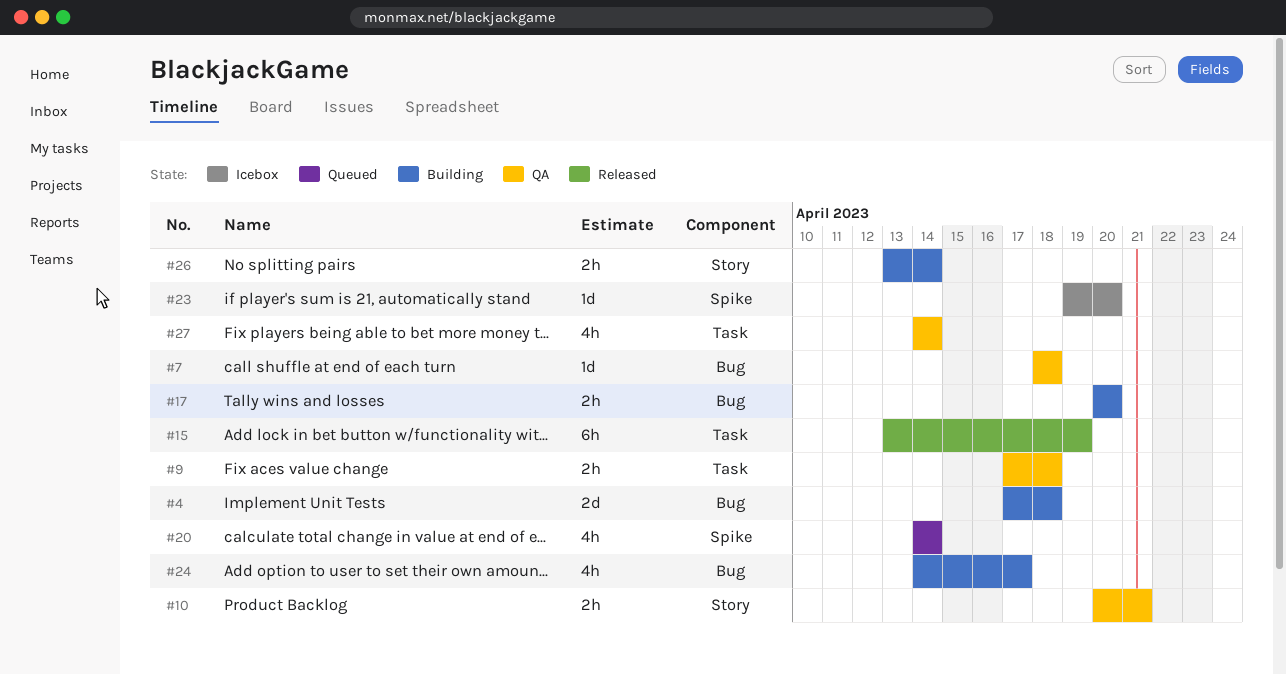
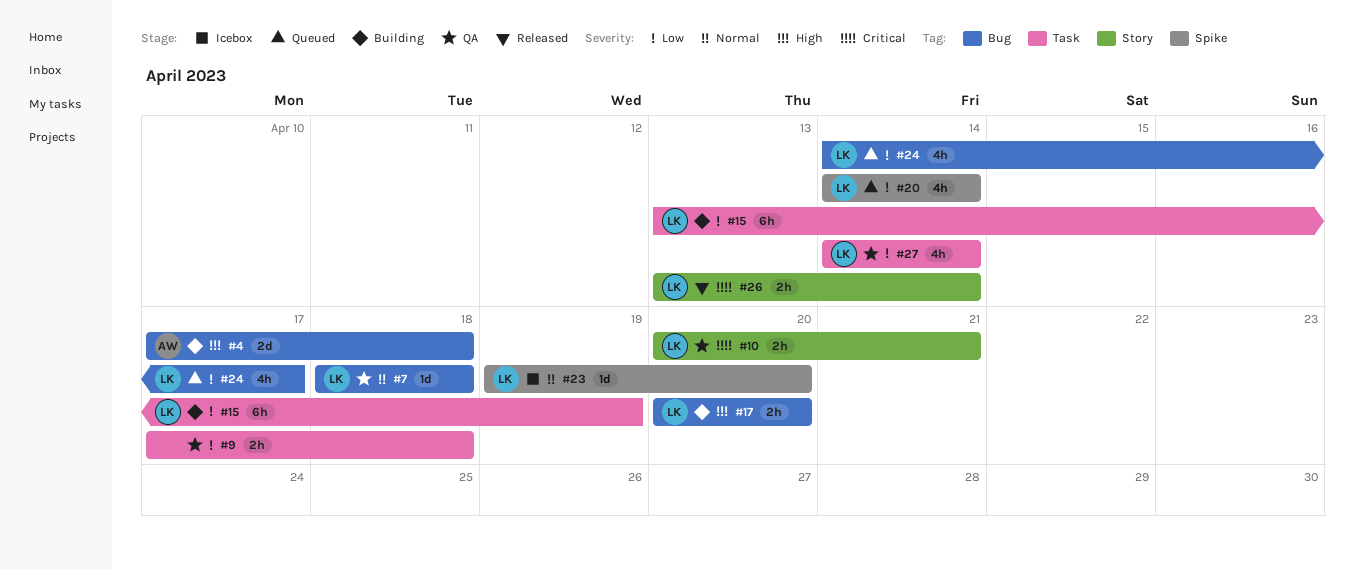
#15, status: Released -> Building
#24, status: Building -> Queued
#26, status: Building -> Released

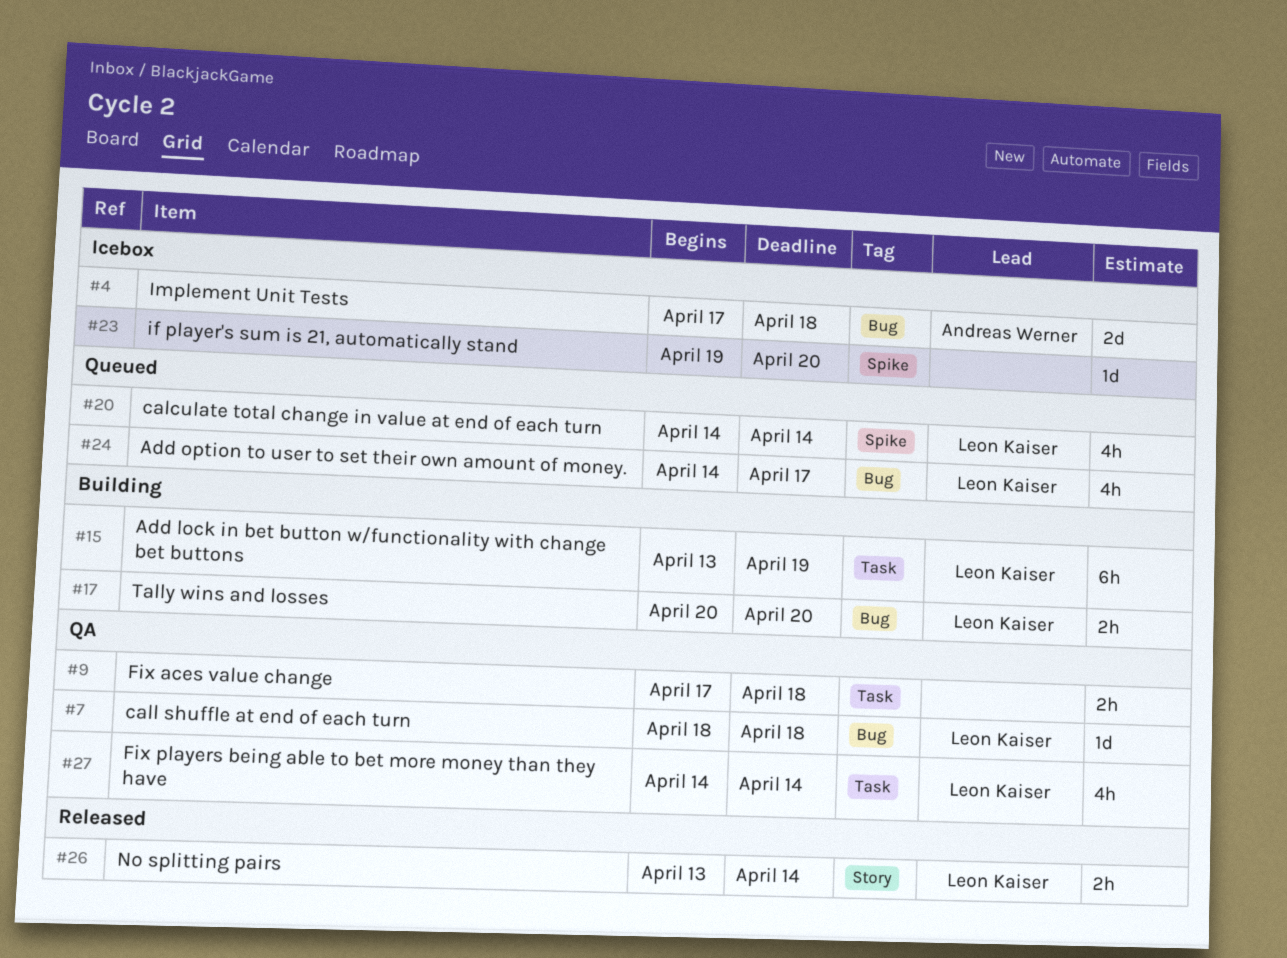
#4, status: Building -> Icebox
#10: present -> none
#23, owner: Leon Kaiser -> none

